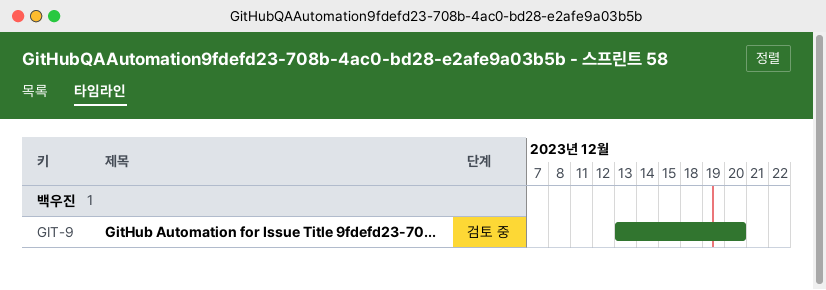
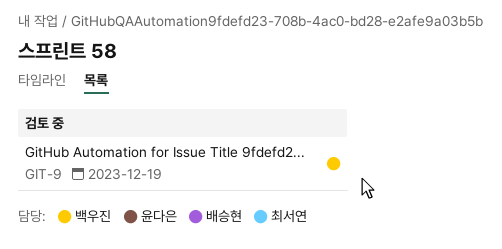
GIT-9, due: Dec 20 -> Dec 19

